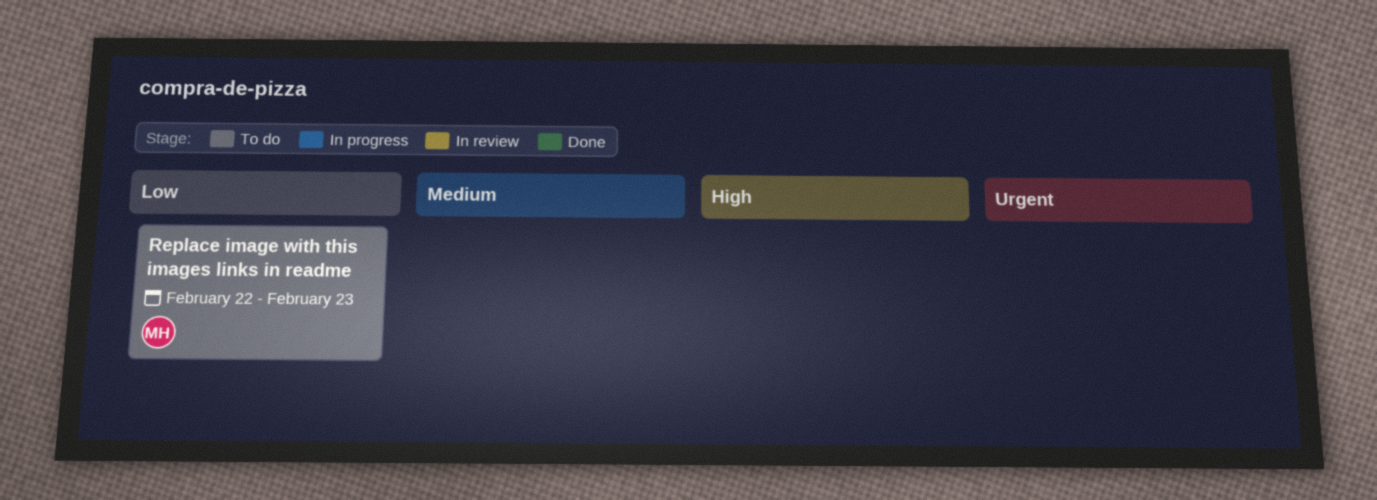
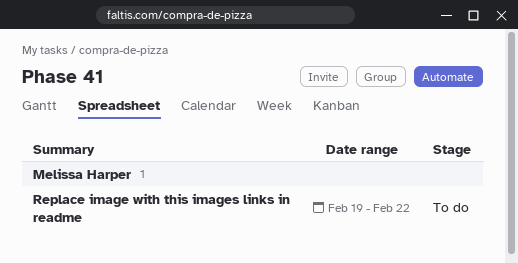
Replace image with this images links in readme, start: Feb 22 -> Feb 19
Replace image with this images links in readme, due: Feb 23 -> Feb 22

